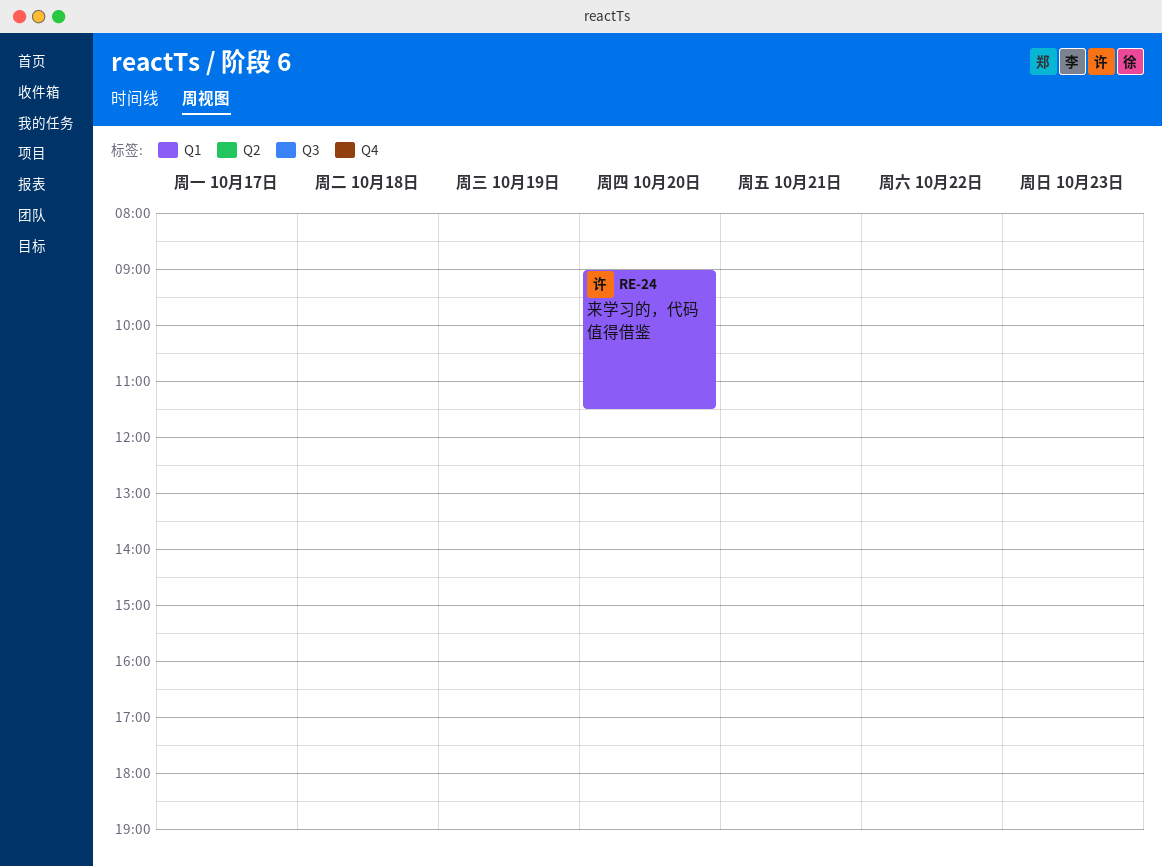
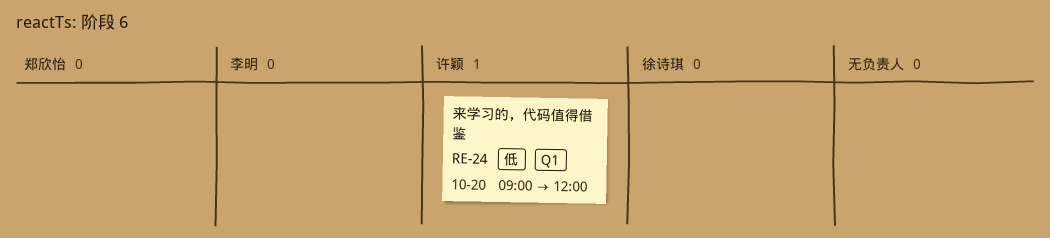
RE-24, ends: 11:30 -> 12:00

